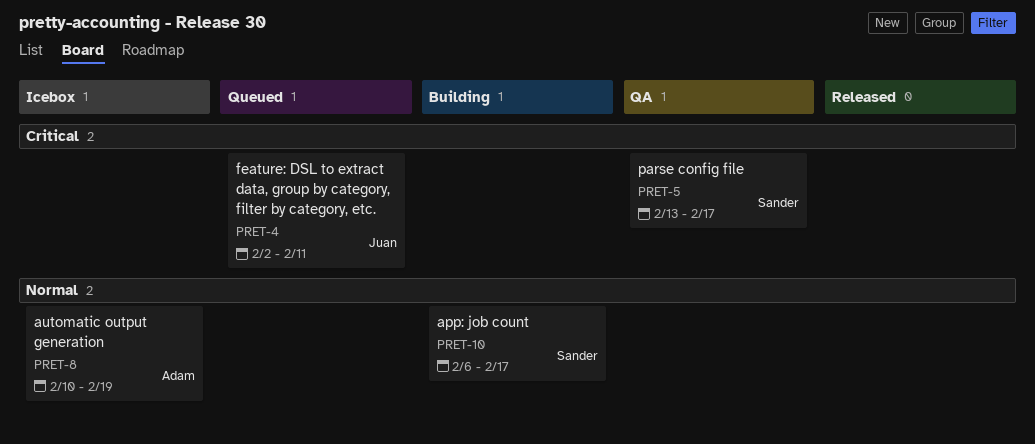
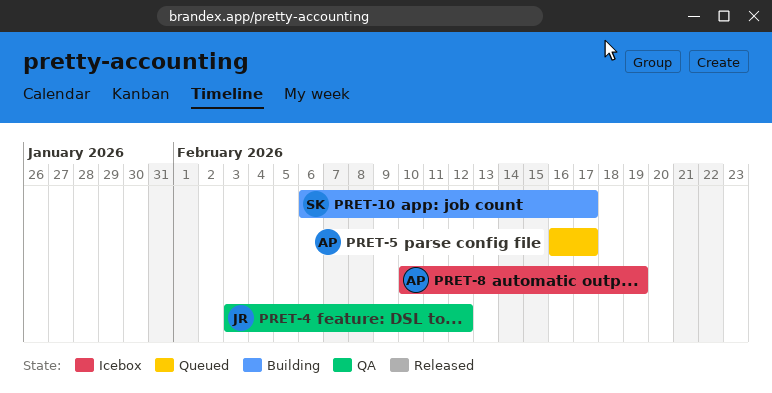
PRET-4, status: Queued -> QA
PRET-4, start: Feb 2 -> Feb 3
PRET-4, due: Feb 11 -> Feb 12
PRET-5, status: QA -> Queued
PRET-5, owner: Sander -> Adam
PRET-5, start: Feb 13 -> Feb 16

